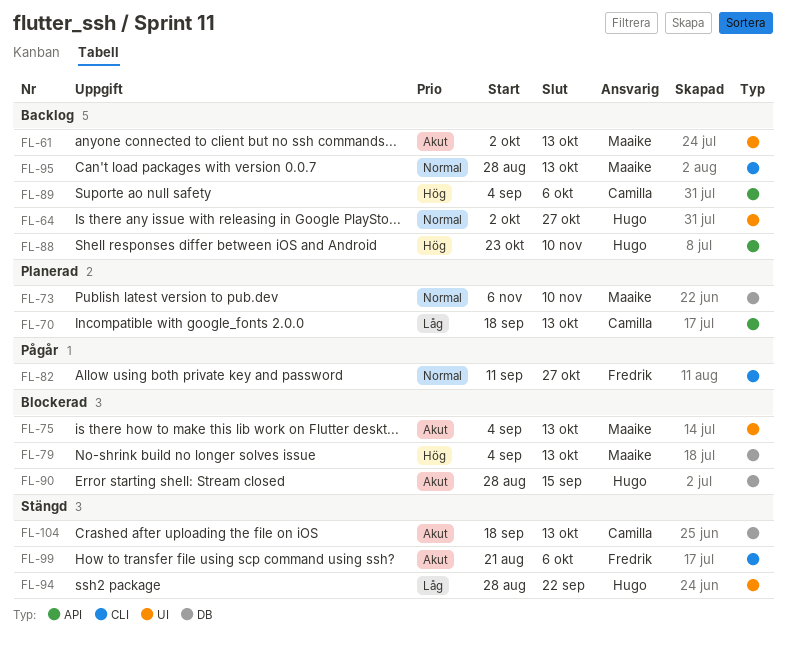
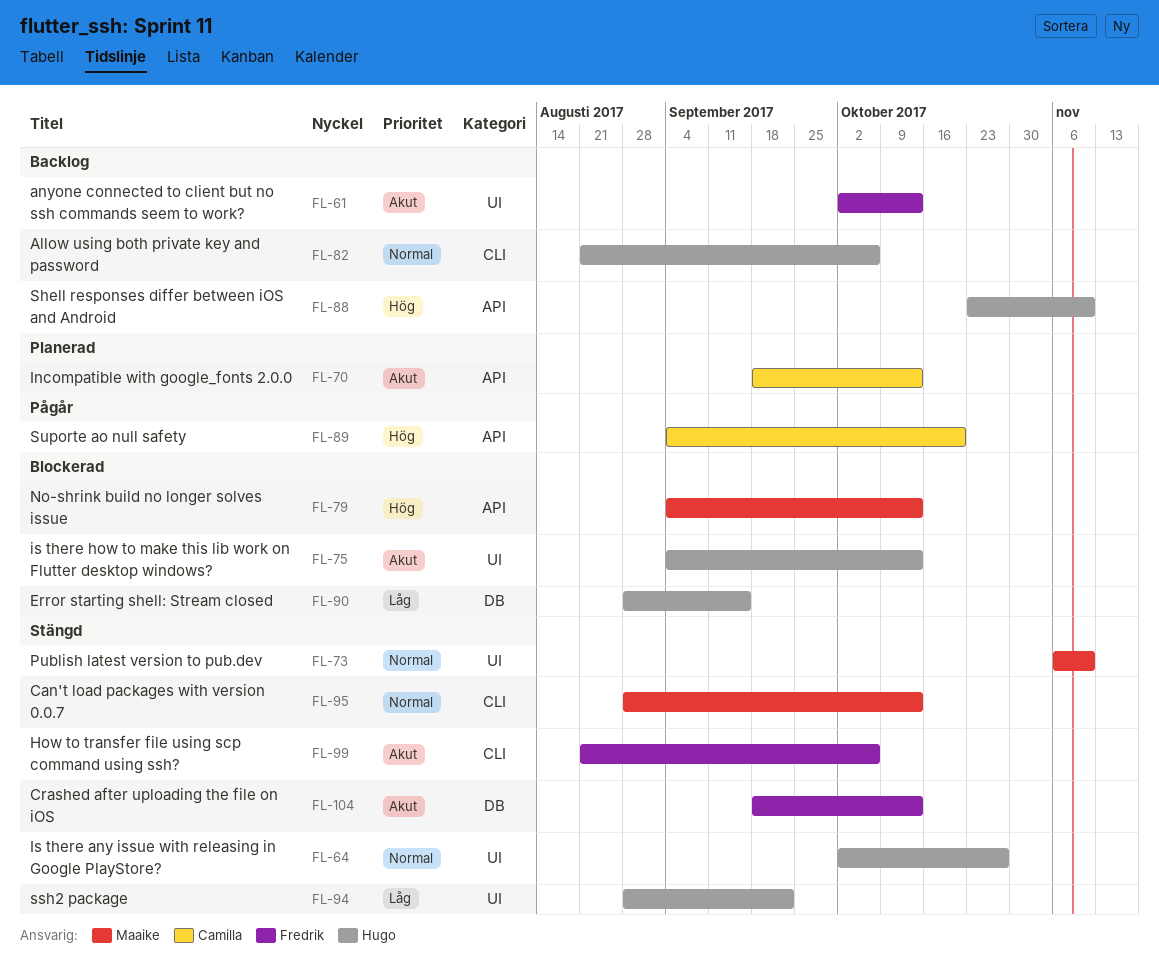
FL-61, owner: Maaike -> Fredrik
FL-64, status: Backlog -> Stängd
FL-70, priority: Låg -> Akut
FL-73, status: Planerad -> Stängd
FL-73, label: DB -> UI
FL-75, owner: Maaike -> Hugo
FL-79, label: DB -> API
FL-82, status: Pågår -> Backlog
FL-82, owner: Fredrik -> Hugo
FL-82, start: Sep 11 -> Aug 21
FL-82, due: Oct 27 -> Oct 6
FL-89, status: Backlog -> Pågår
FL-89, due: Oct 6 -> Oct 20
FL-90, priority: Akut -> Låg
FL-95, status: Backlog -> Stängd
FL-104, owner: Camilla -> Fredrik

